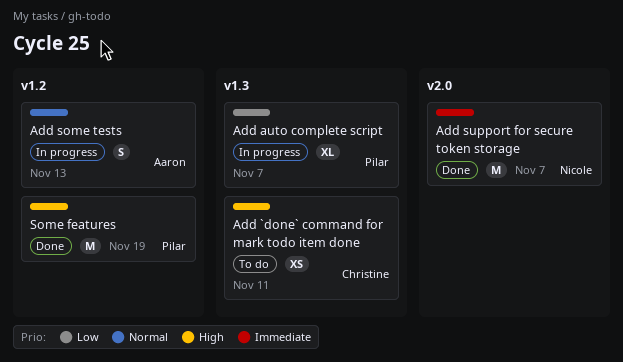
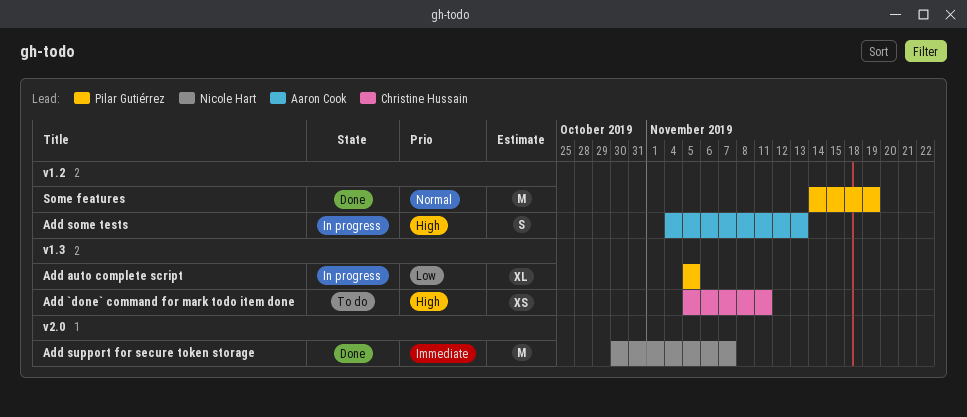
Add auto complete script, due: Nov 7 -> Nov 5
Add some tests, priority: Normal -> High
Some features, priority: High -> Normal

